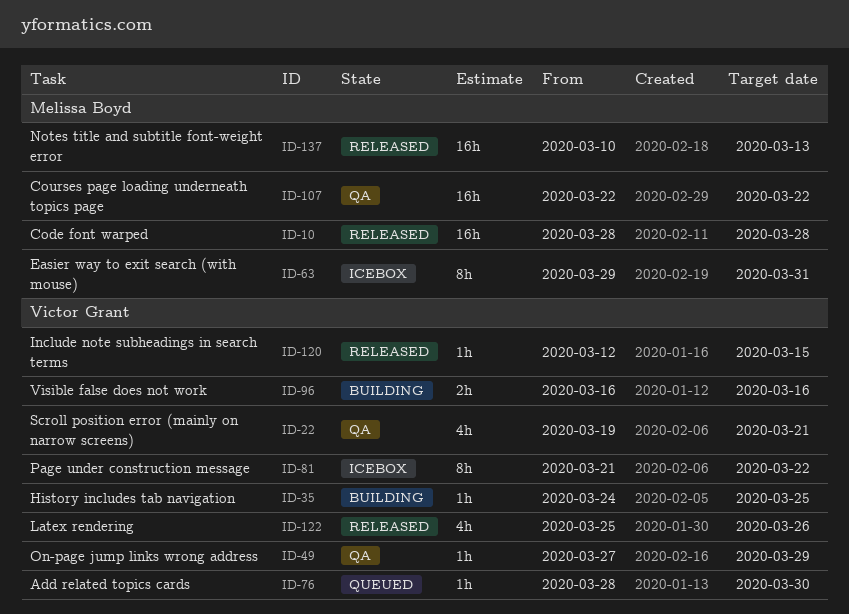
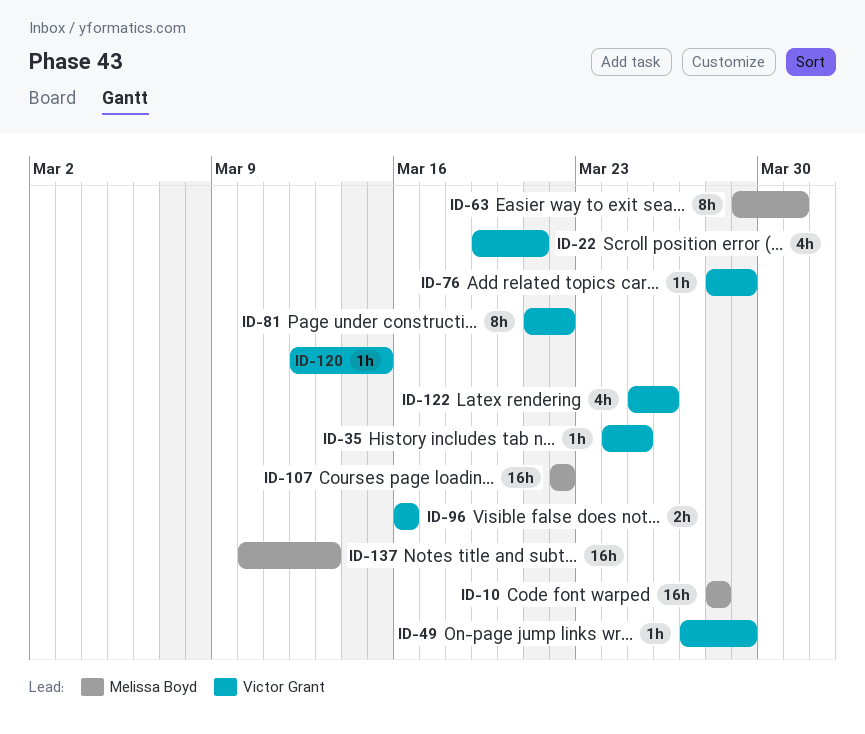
ID-76, due: Mar 30 -> Mar 29

